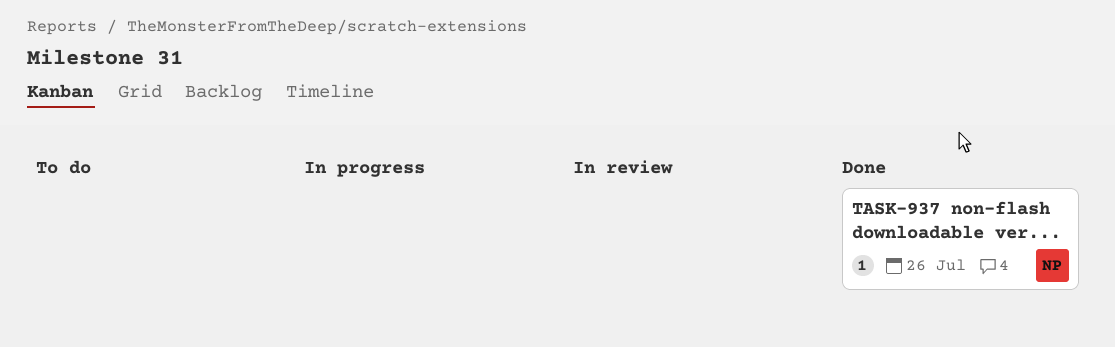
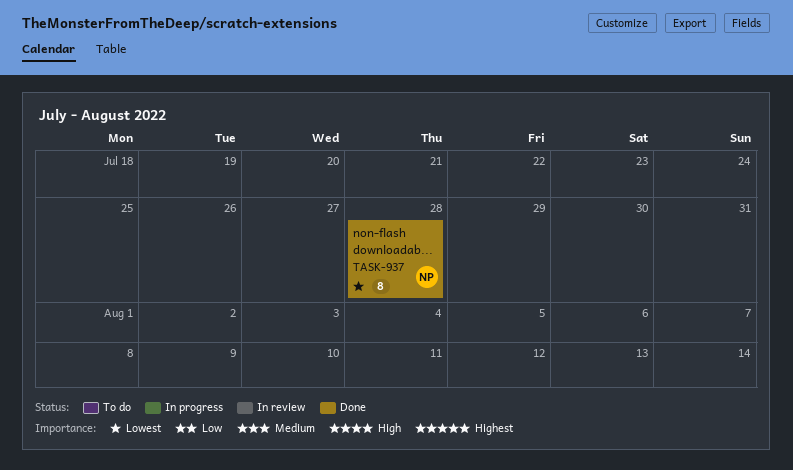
TASK-937, estimate: 1 -> 8
TASK-937, due: Jul 26 -> Jul 28

